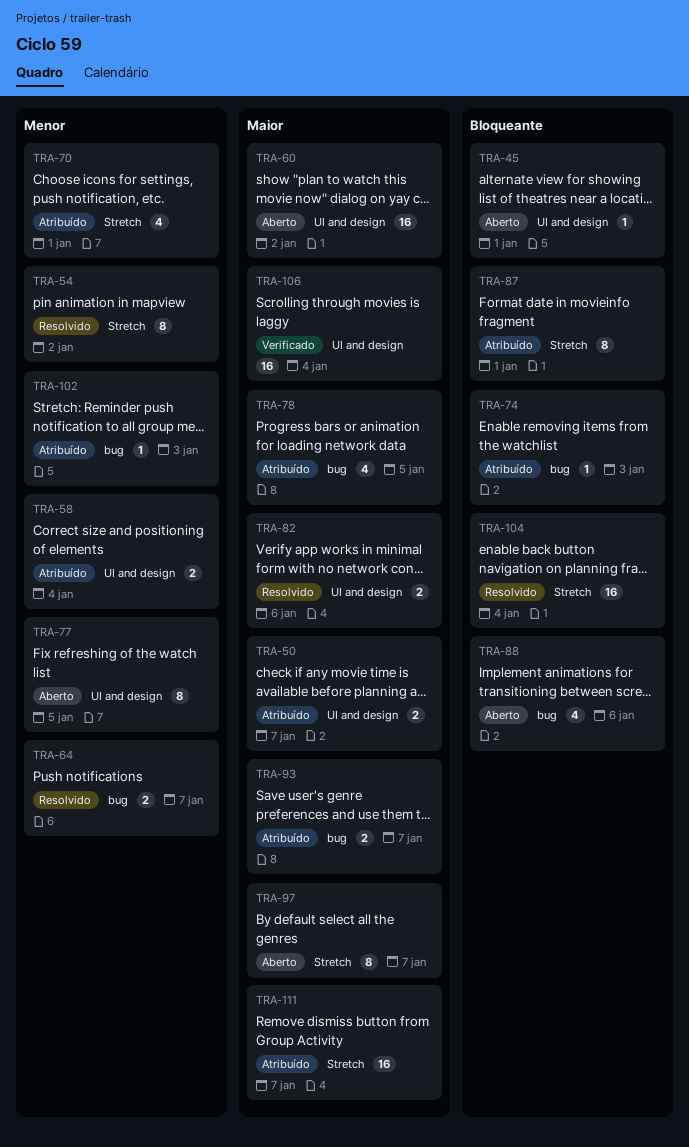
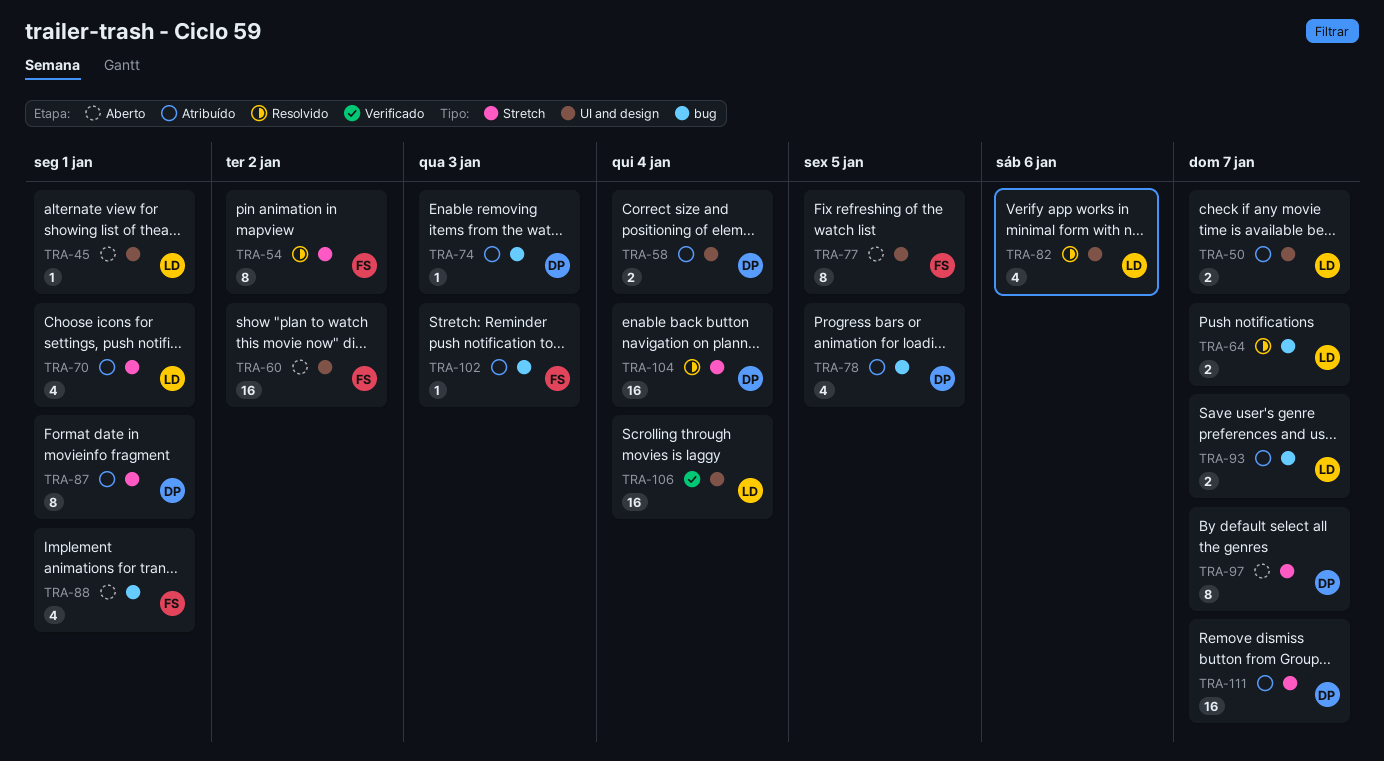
TRA-82, estimate: 2 -> 4
TRA-88, due: Jan 6 -> Jan 1

